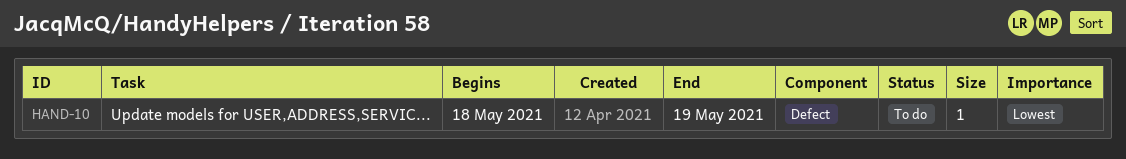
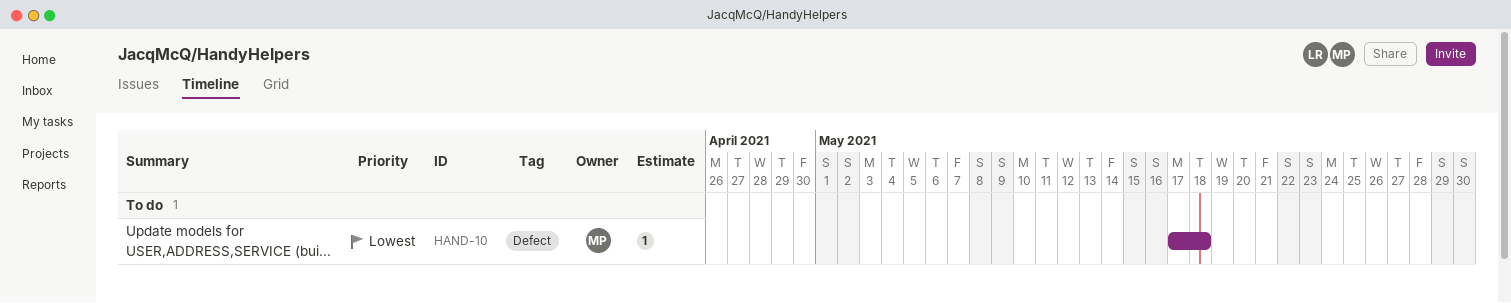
HAND-10, start: May 18 -> May 17
HAND-10, due: May 19 -> May 18

